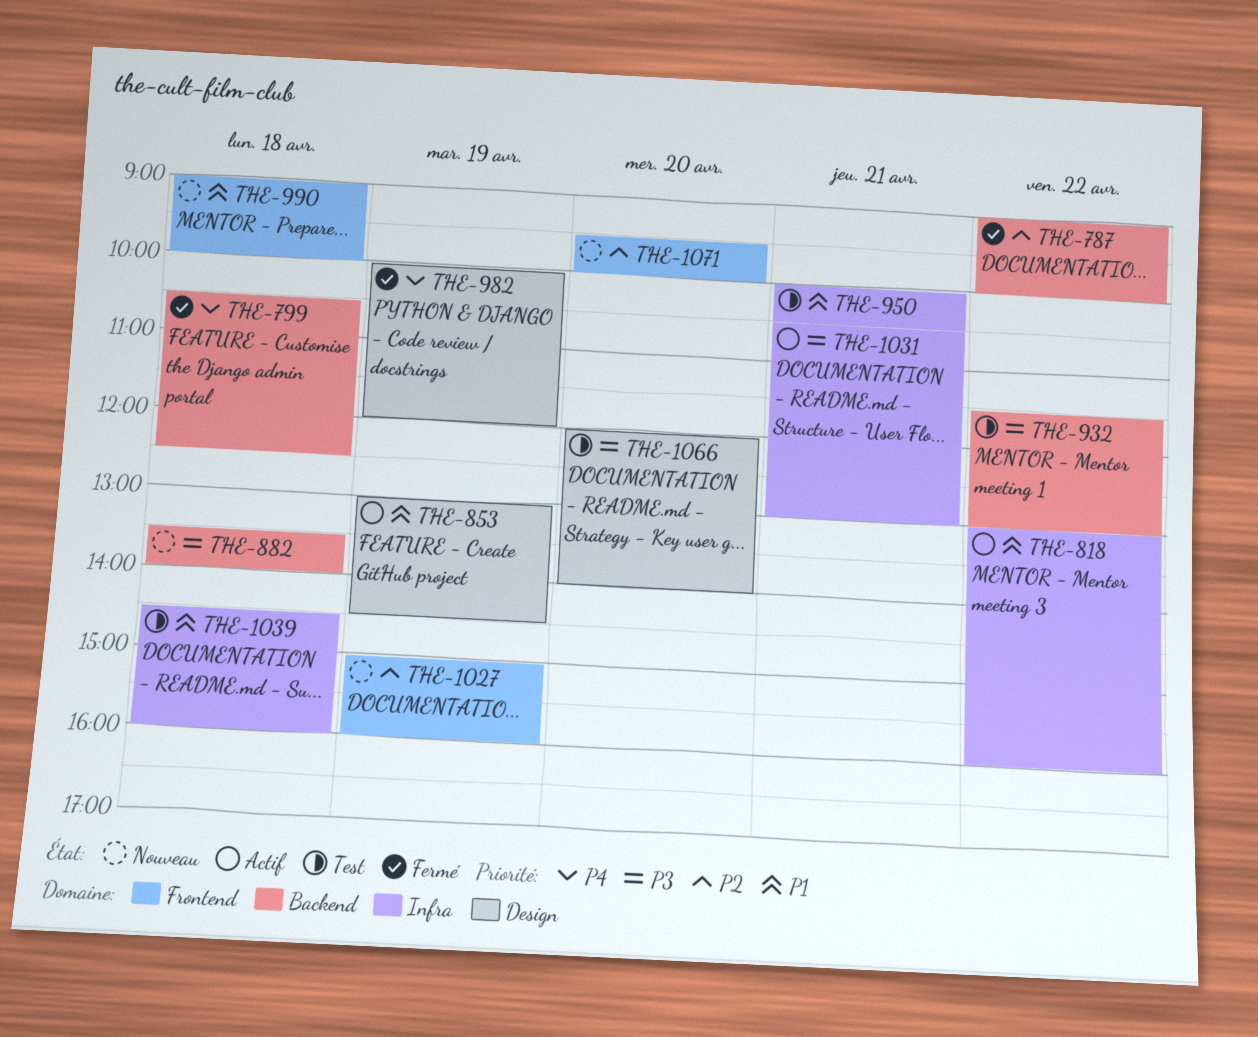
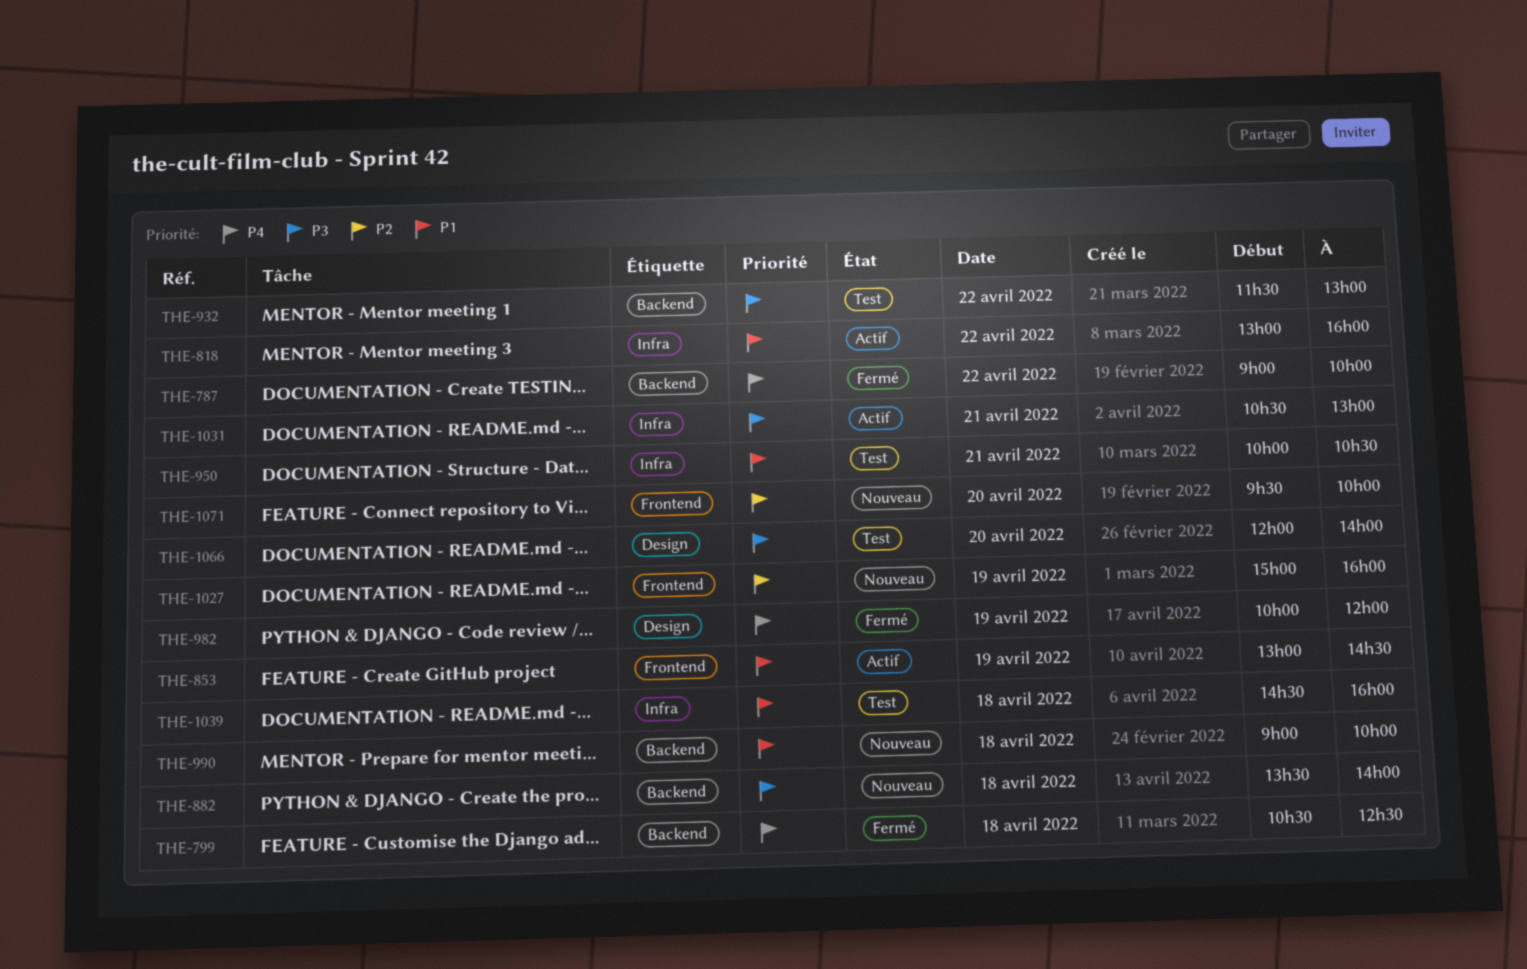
THE-787, priority: P2 -> P4
THE-853, label: Design -> Frontend
THE-990, label: Frontend -> Backend

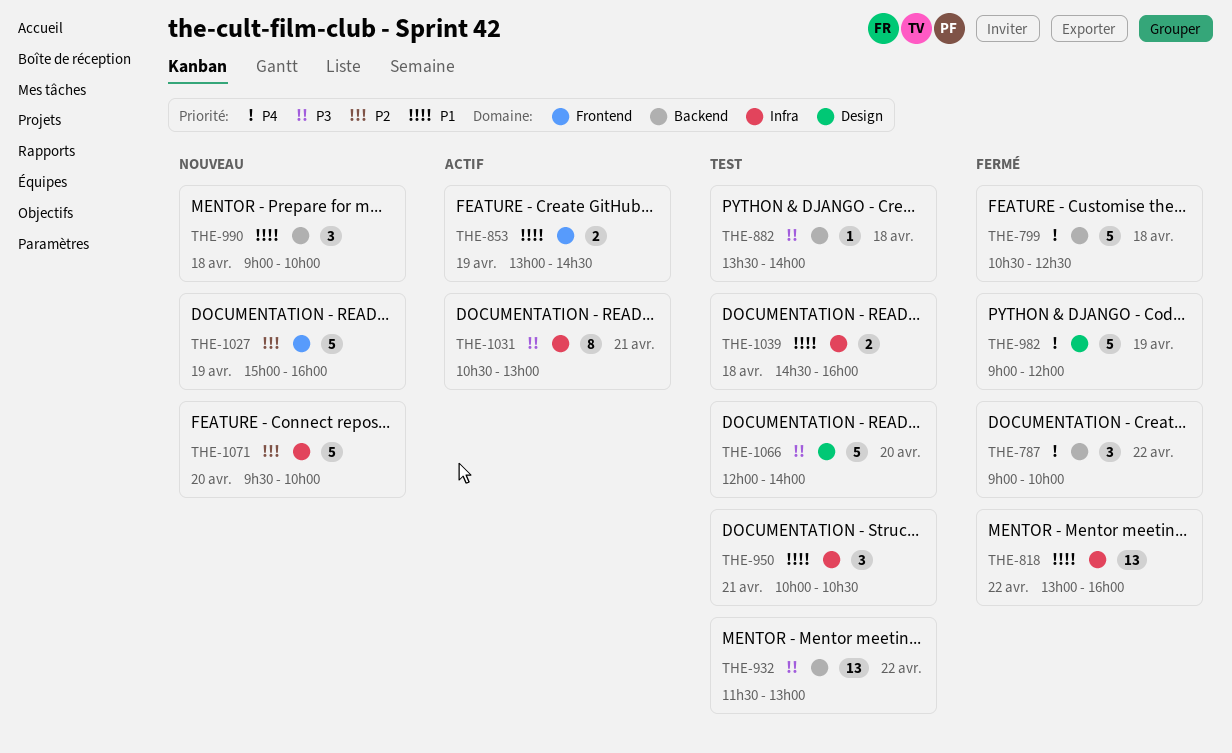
THE-818, status: Actif -> Fermé
THE-882, status: Nouveau -> Test
THE-982, begins: 10:00 -> 09:00
THE-1071, label: Frontend -> Infra

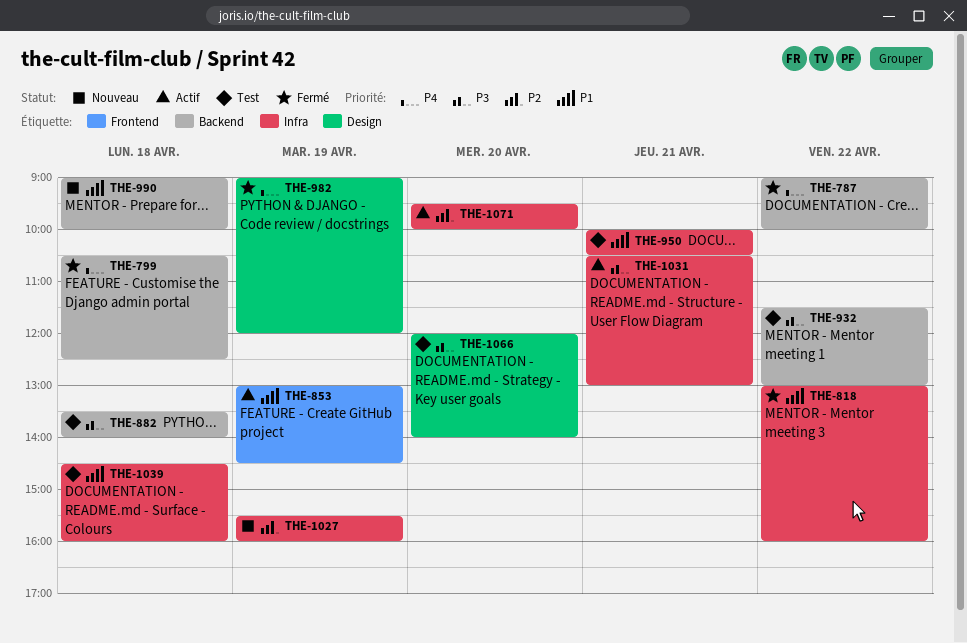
THE-1027, label: Frontend -> Infra
THE-1027, begins: 15:00 -> 15:30
THE-1071, status: Nouveau -> Actif

